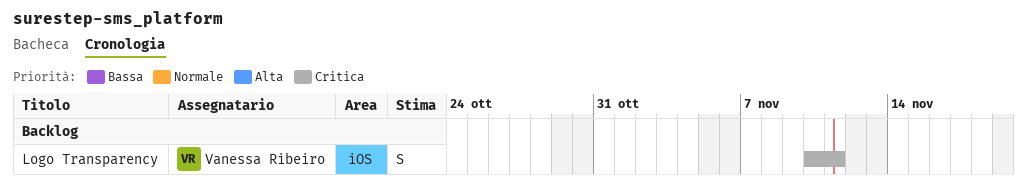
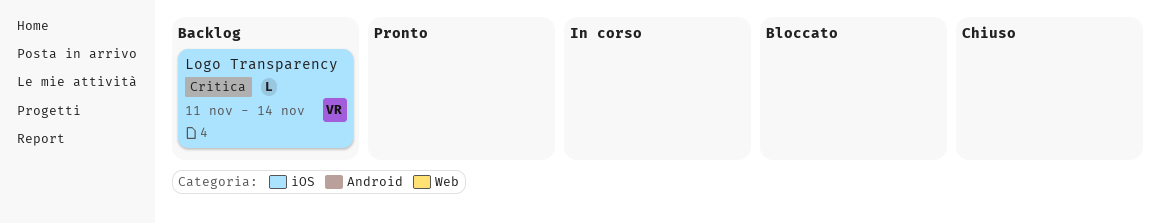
Logo Transparency, estimate: S -> L
Logo Transparency, start: Nov 10 -> Nov 11
Logo Transparency, due: Nov 11 -> Nov 14

